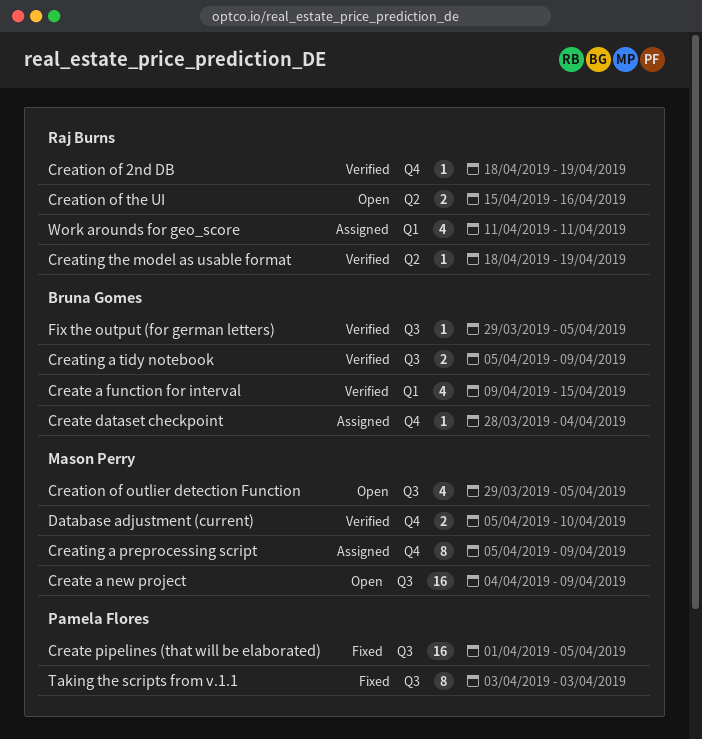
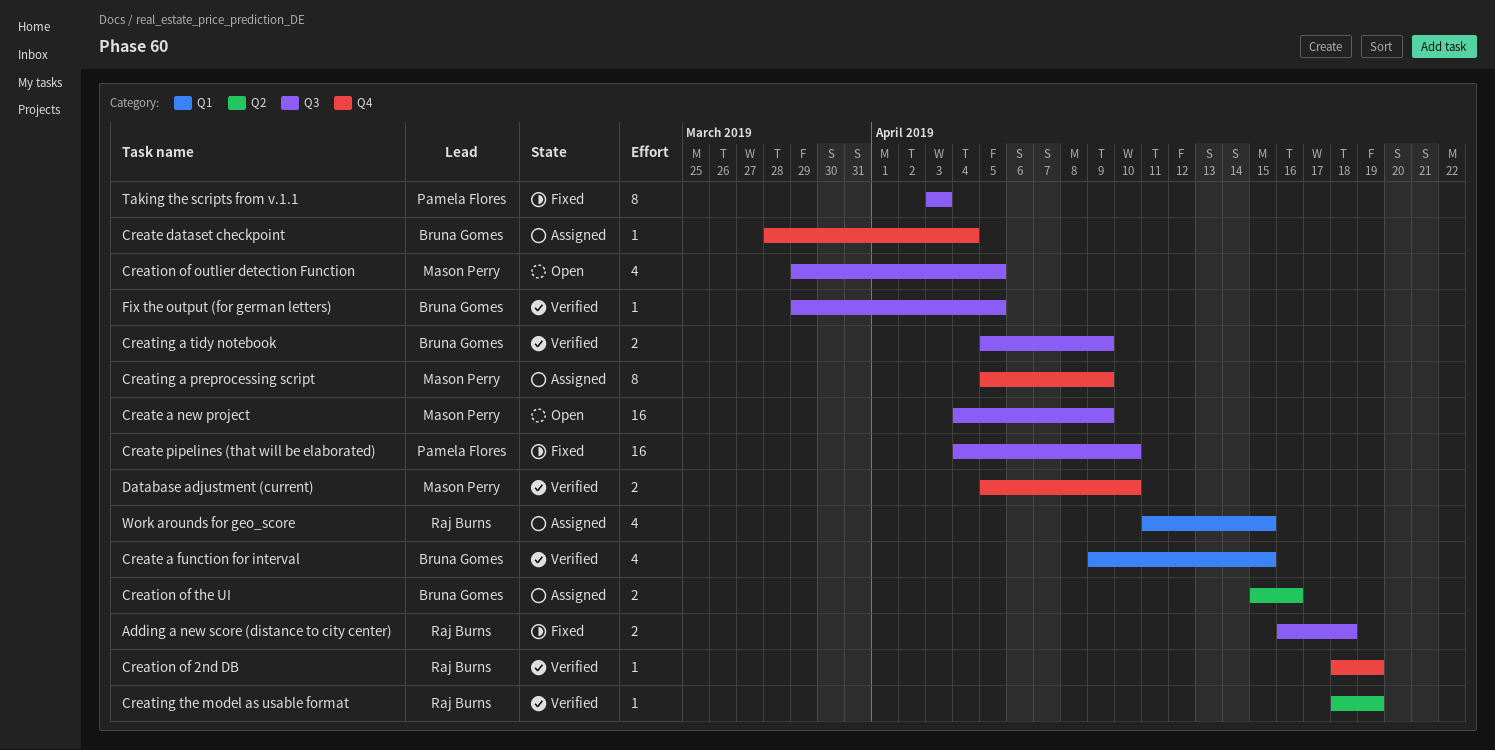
Adding a new score (distance to city center): none -> present
Create pipelines (that will be elaborated), start: Apr 1 -> Apr 4
Create pipelines (that will be elaborated), due: Apr 5 -> Apr 10
Creation of the UI, status: Open -> Assigned
Creation of the UI, owner: Raj Burns -> Bruna Gomes
Work arounds for geo_score, due: Apr 11 -> Apr 15

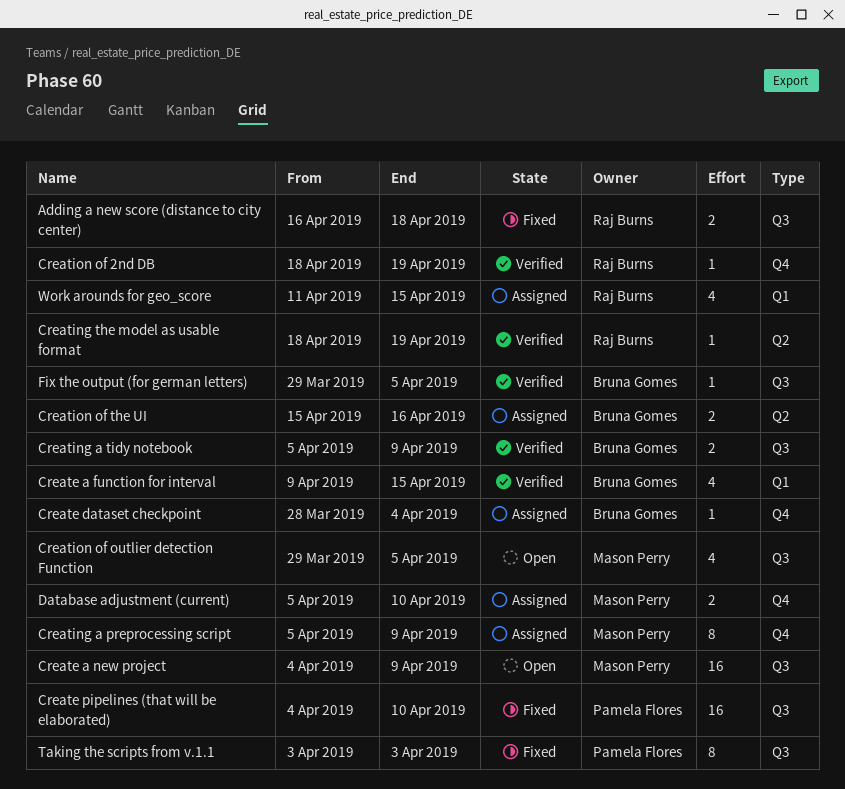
Database adjustment (current), status: Verified -> Assigned

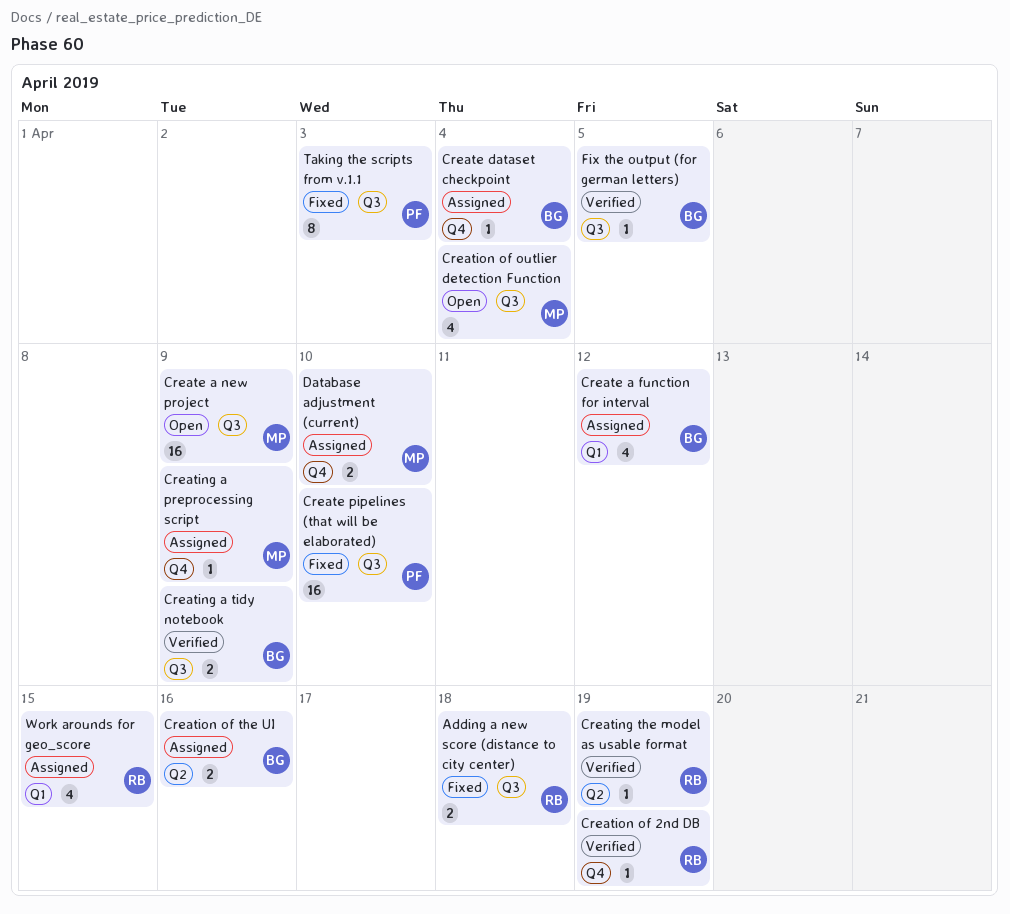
Create a function for interval, status: Verified -> Assigned
Create a function for interval, due: Apr 15 -> Apr 12
Creating a preprocessing script, estimate: 8 -> 1
Creation of outlier detection Function, due: Apr 5 -> Apr 4

